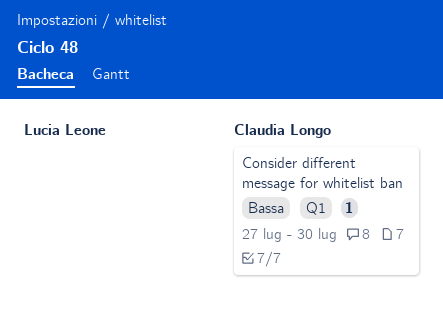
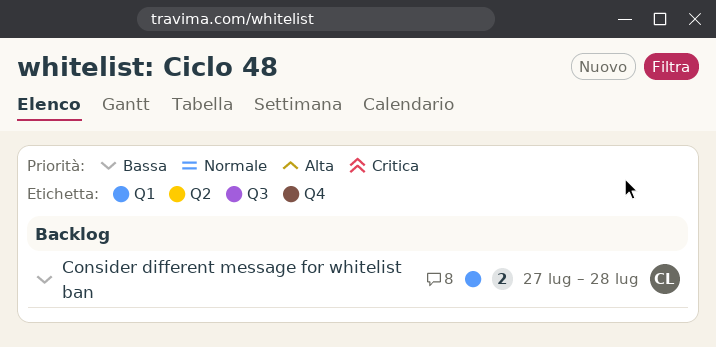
Consider different message for whitelist ban, estimate: 1 -> 2
Consider different message for whitelist ban, due: Jul 30 -> Jul 28

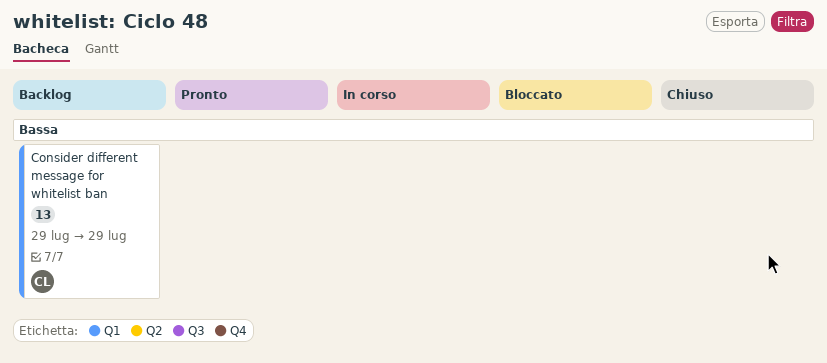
Consider different message for whitelist ban, estimate: 2 -> 13
Consider different message for whitelist ban, start: Jul 27 -> Jul 29
Consider different message for whitelist ban, due: Jul 28 -> Jul 29

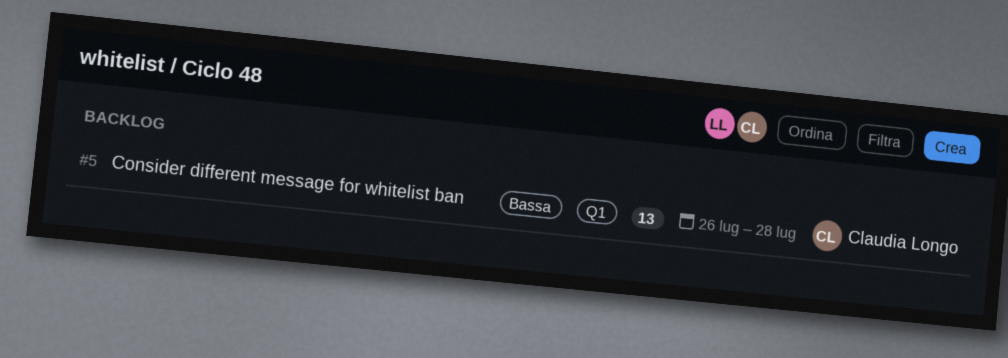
Consider different message for whitelist ban, start: Jul 29 -> Jul 26
Consider different message for whitelist ban, due: Jul 29 -> Jul 28

